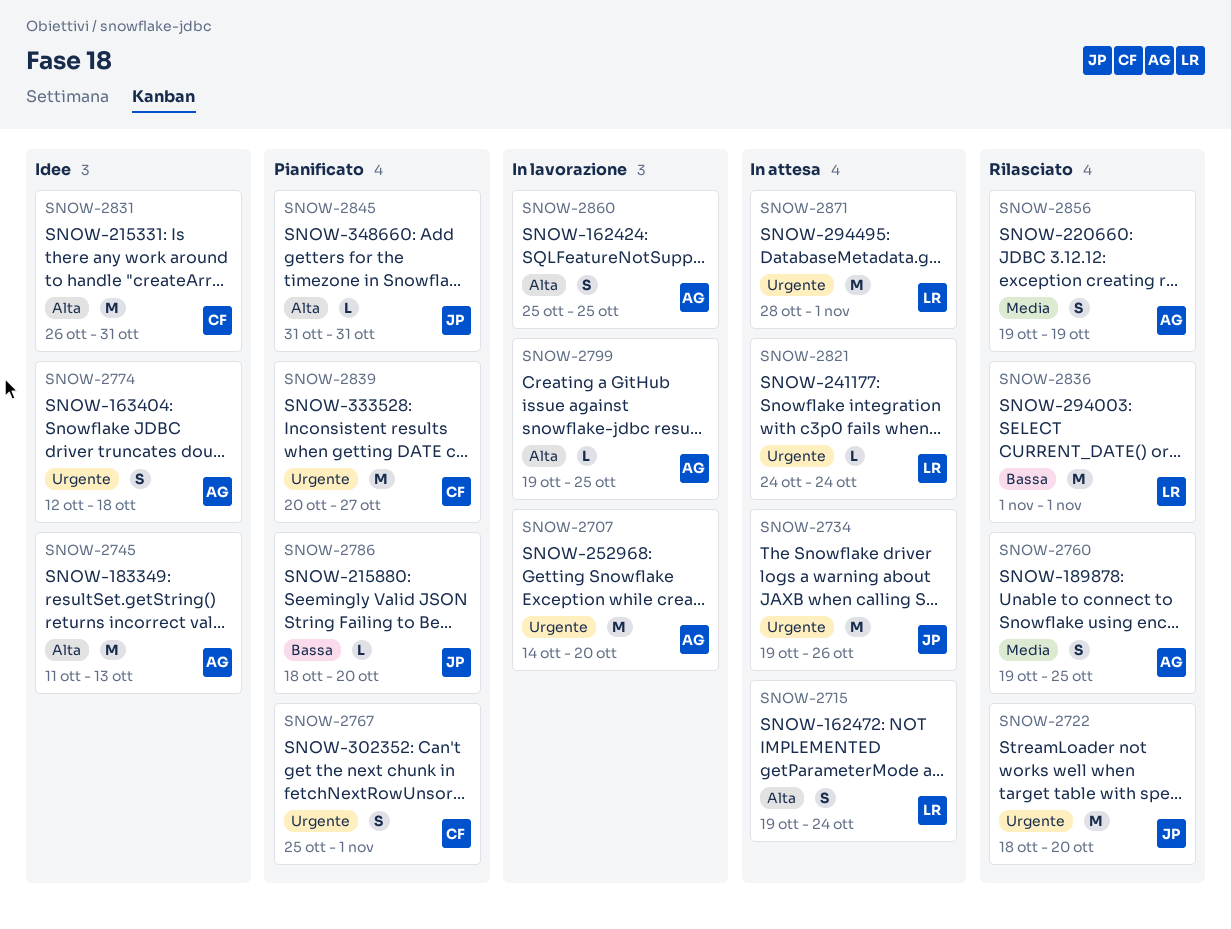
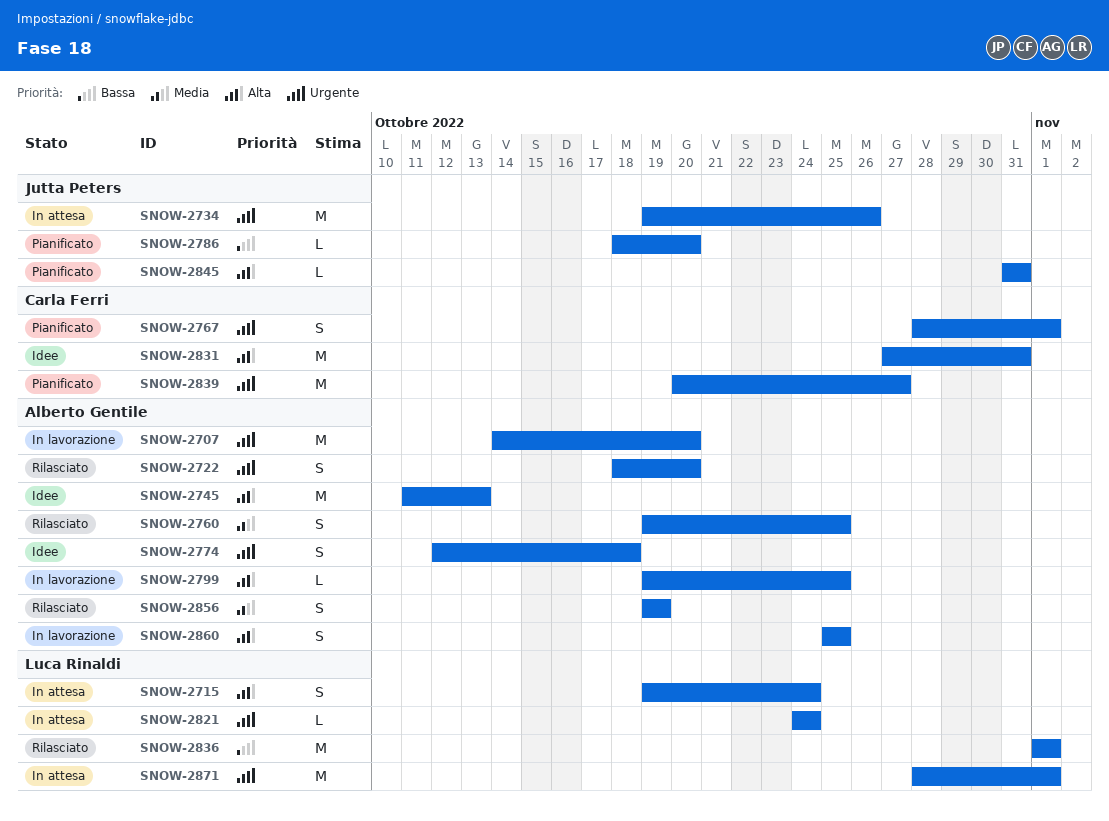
SNOW-2722, owner: Jutta Peters -> Alberto Gentile
SNOW-2722, estimate: M -> S
SNOW-2767, start: Oct 25 -> Oct 28
SNOW-2831, start: Oct 26 -> Oct 27

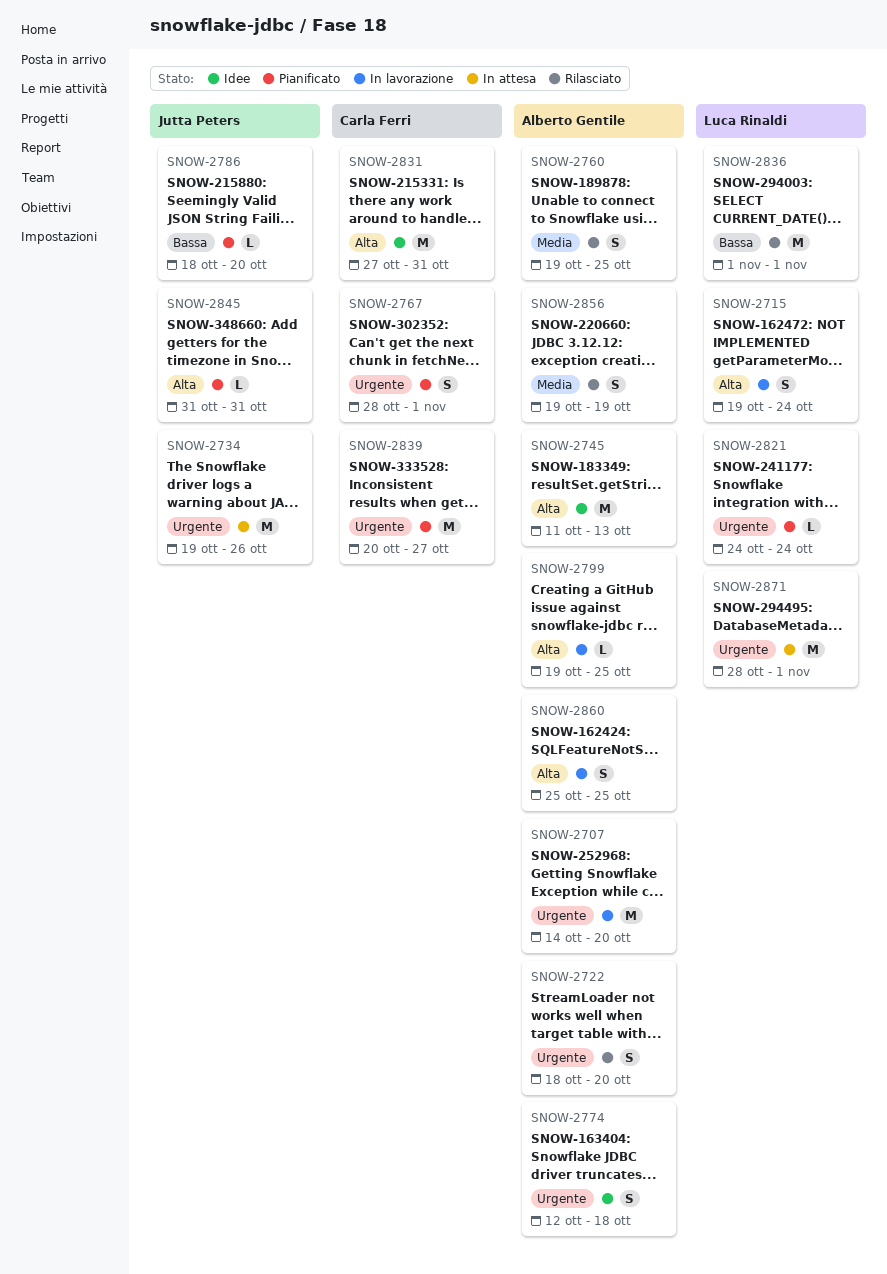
SNOW-2715, status: In attesa -> In lavorazione
SNOW-2821, status: In attesa -> Pianificato

